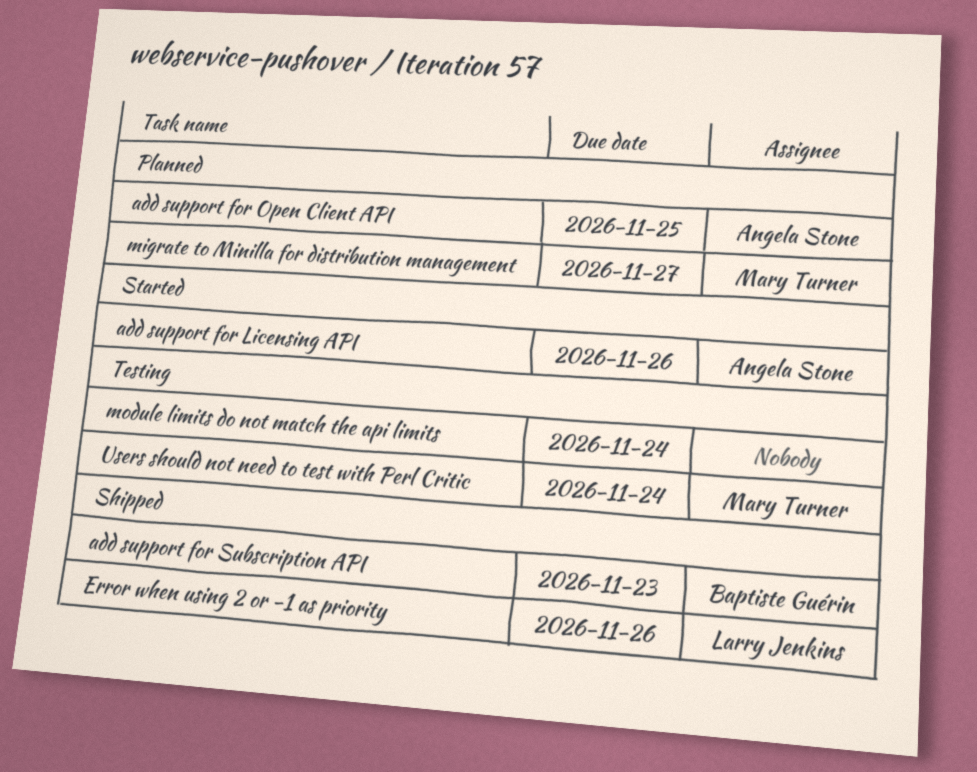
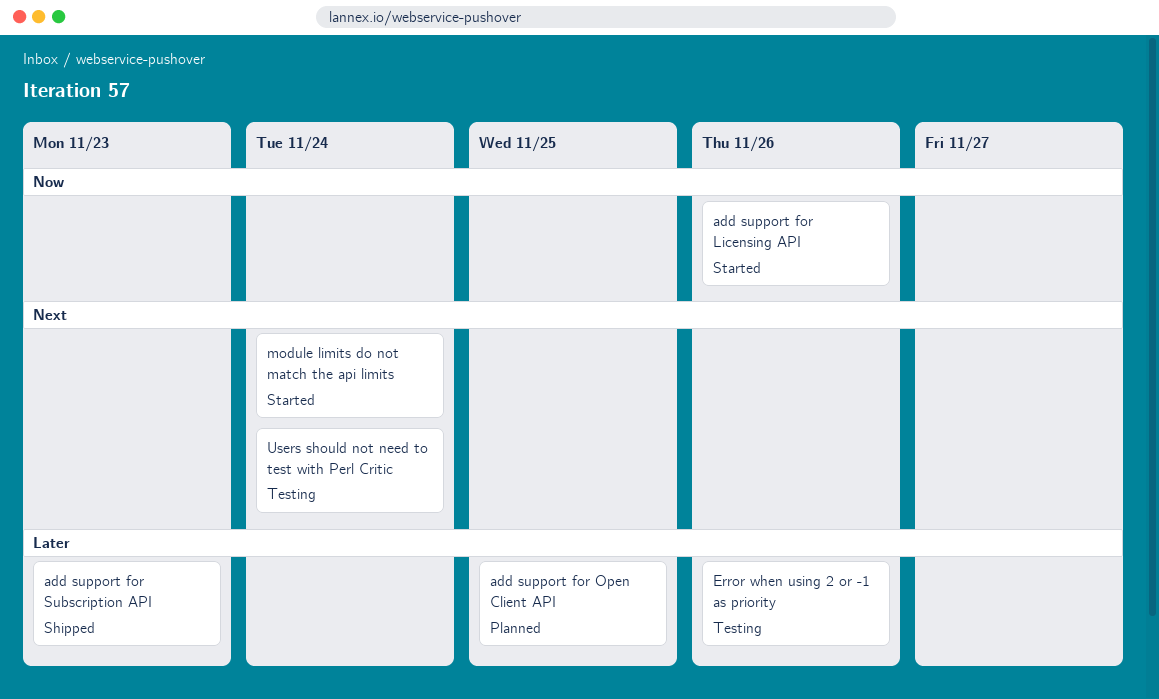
Error when using 2 or -1 as priority, status: Shipped -> Testing
migrate to Minilla for distribution management: present -> none
module limits do not match the api limits, status: Testing -> Started

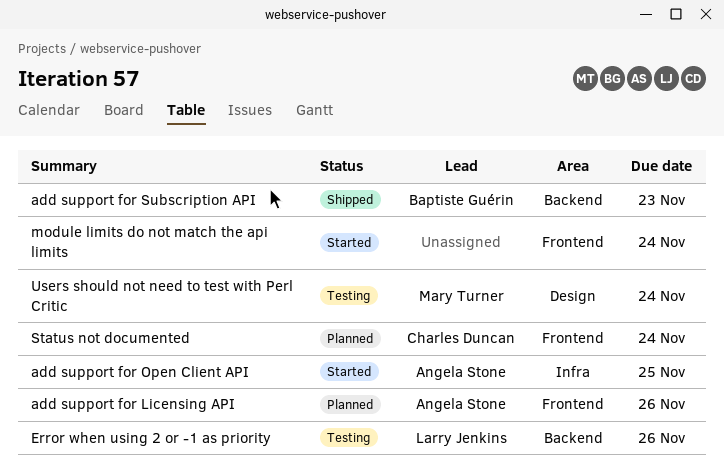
add support for Licensing API, status: Started -> Planned
add support for Open Client API, status: Planned -> Started
Status not documented: none -> present

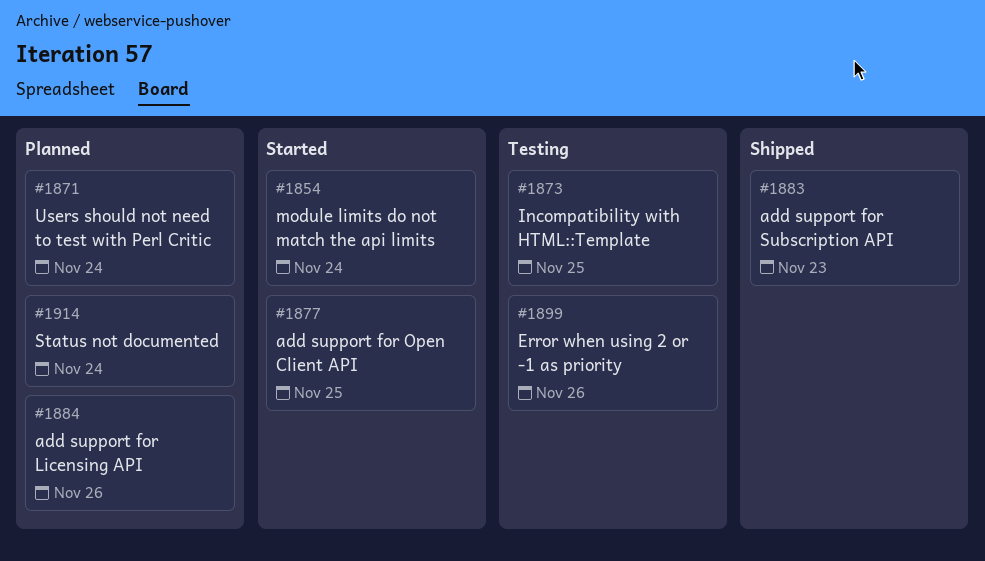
Incompatibility with HTML::Template: none -> present
Users should not need to test with Perl Critic, status: Testing -> Planned

